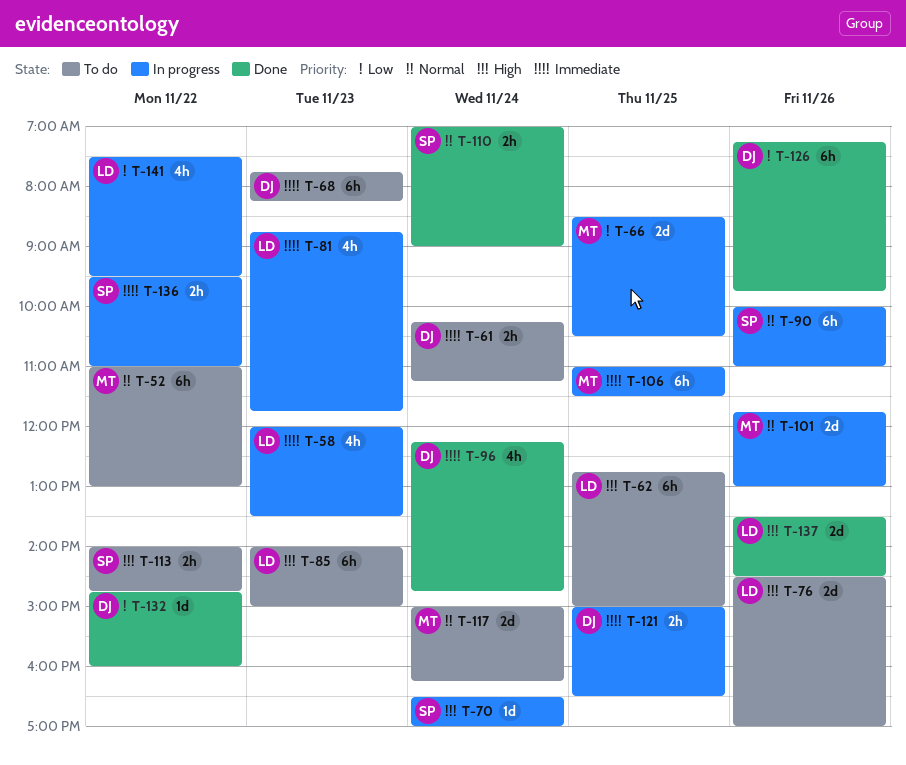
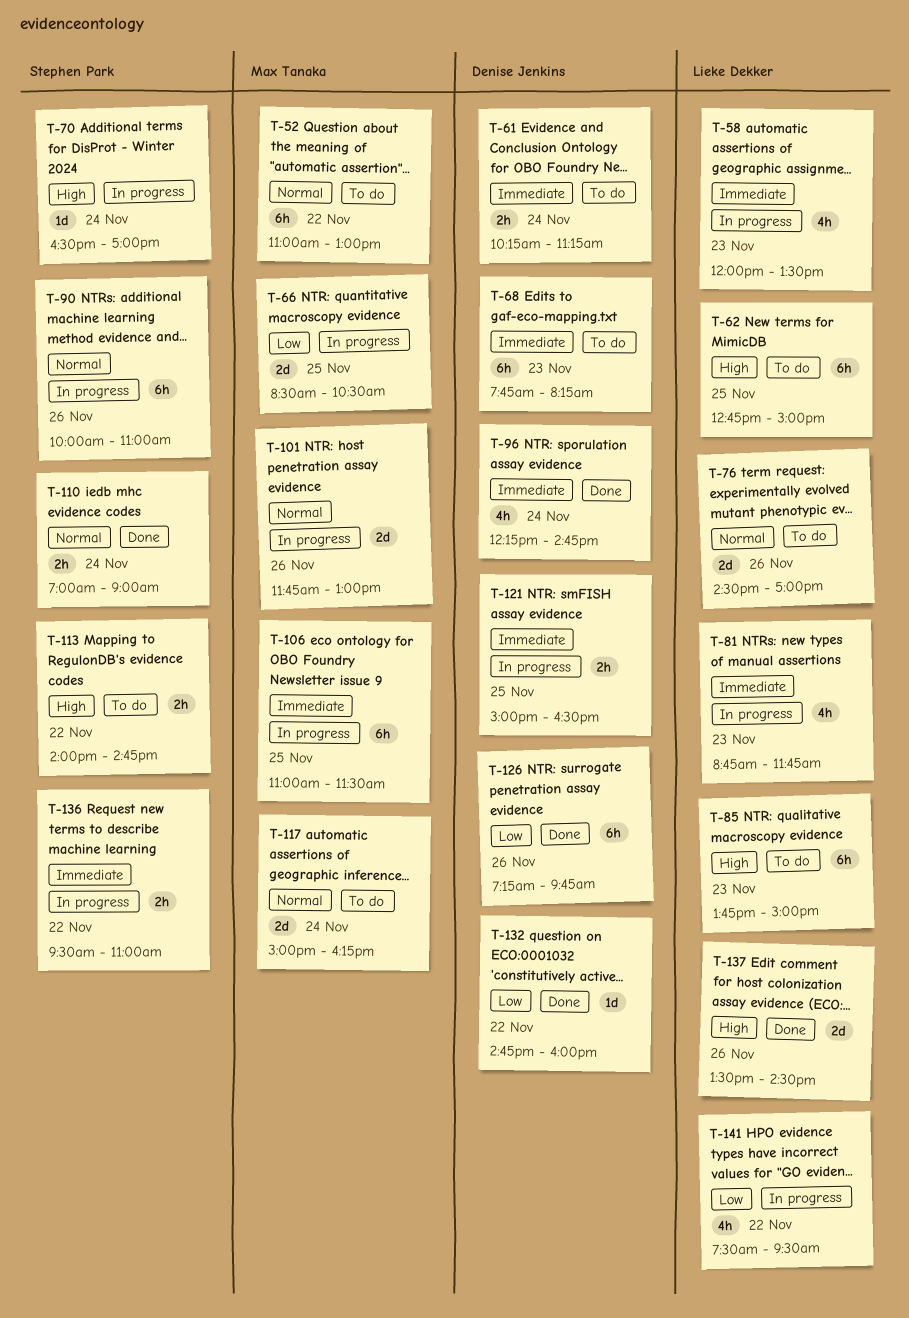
T-76, priority: High -> Normal
T-85, begins: 14:00 -> 13:45

